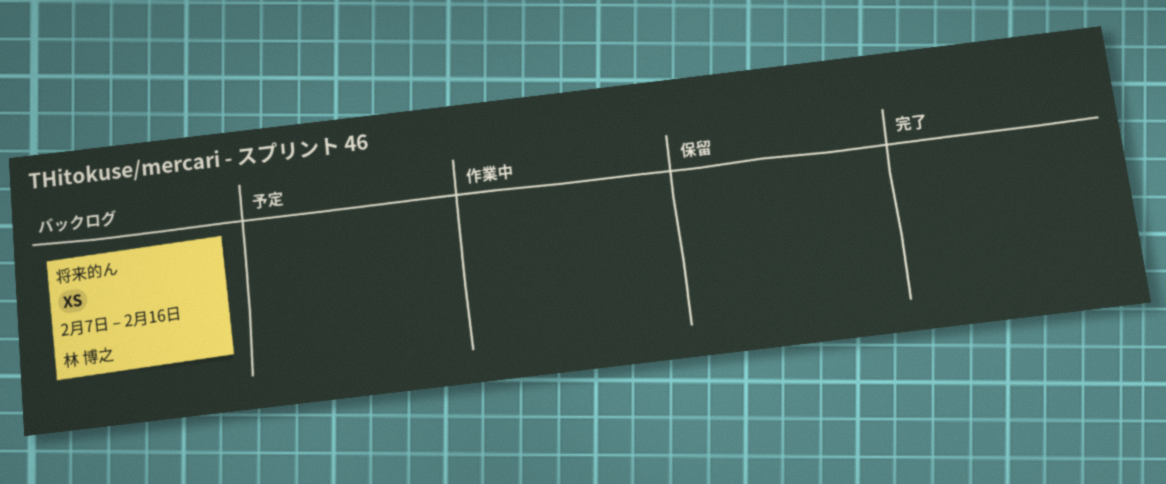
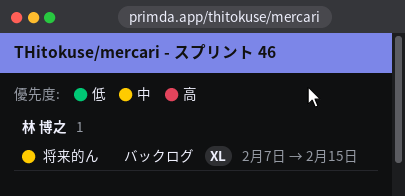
将来的ん, estimate: XS -> XL
将来的ん, due: Feb 16 -> Feb 15

